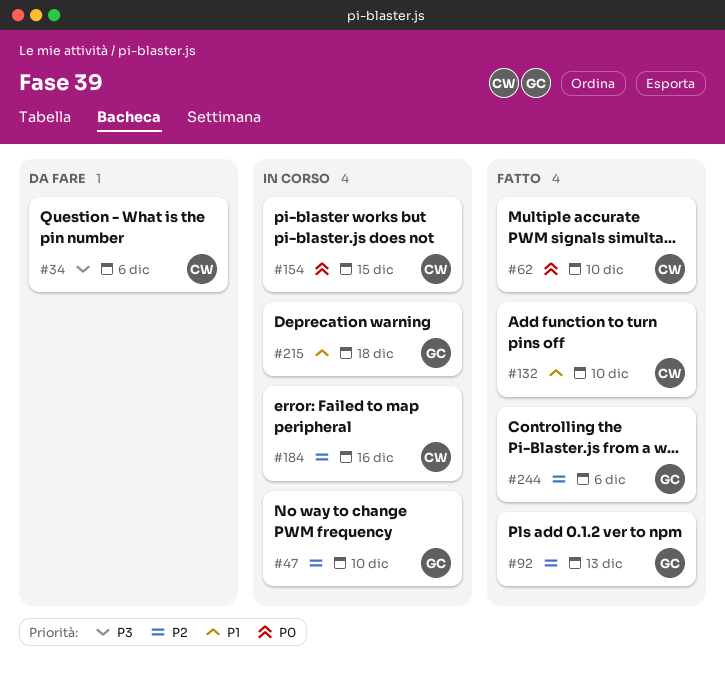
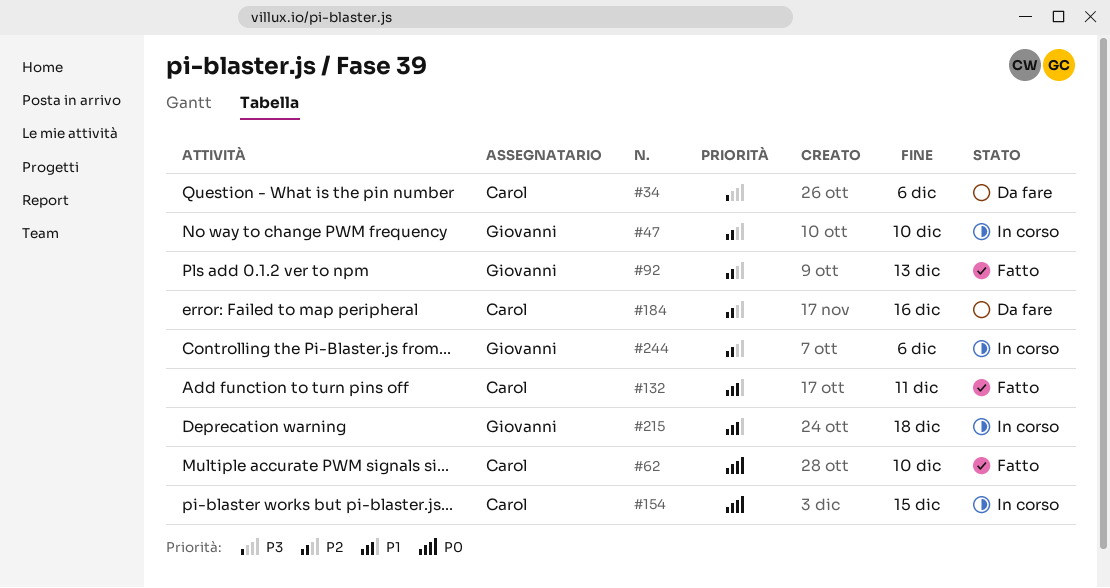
#132, due: Dec 10 -> Dec 11
#184, status: In corso -> Da fare
#244, status: Fatto -> In corso

